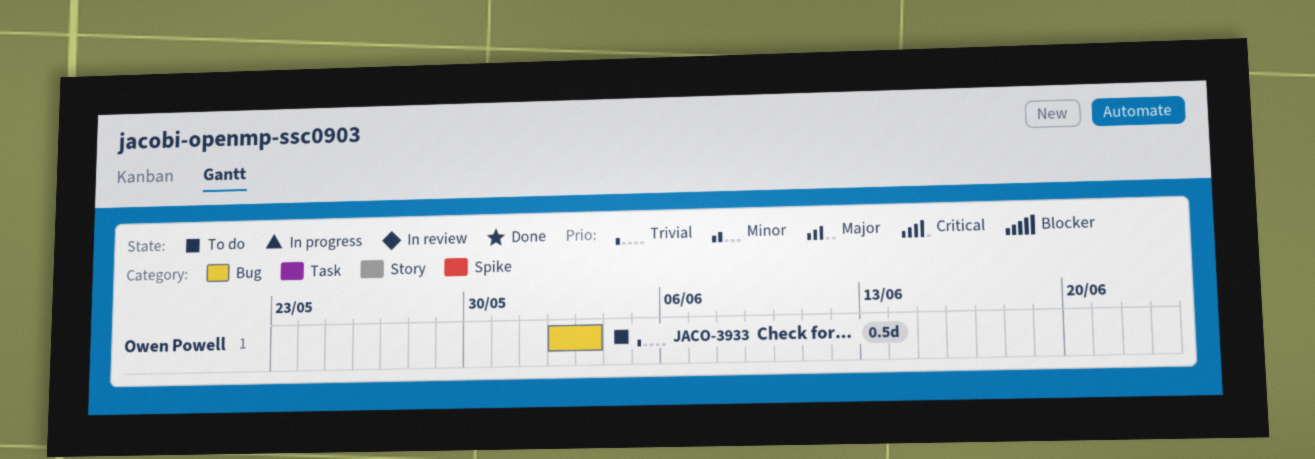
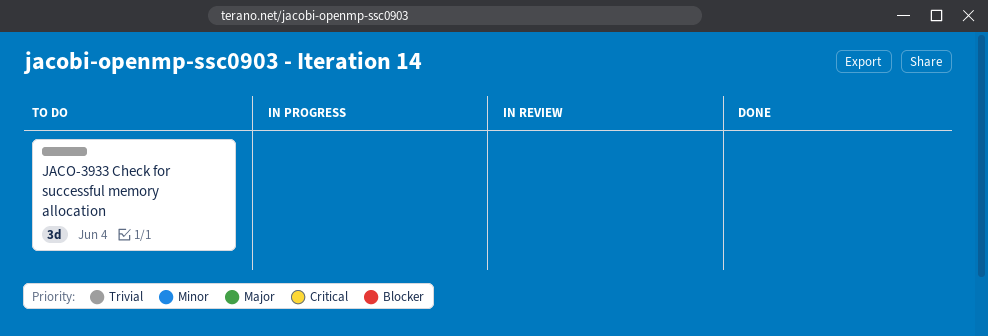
JACO-3933, estimate: 0.5d -> 3d
JACO-3933, due: Jun 3 -> Jun 4

